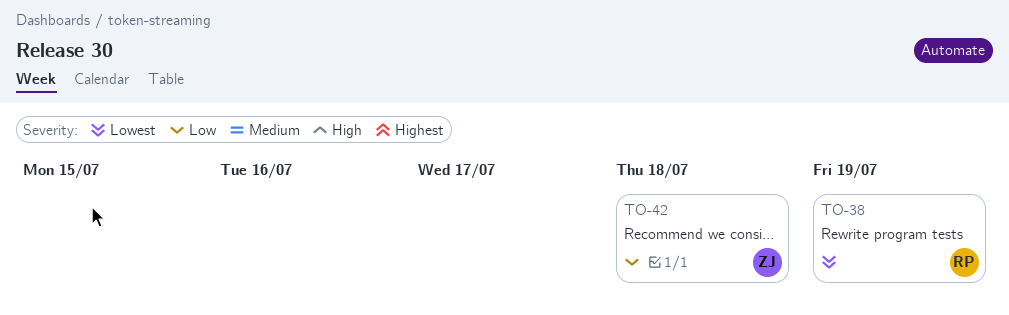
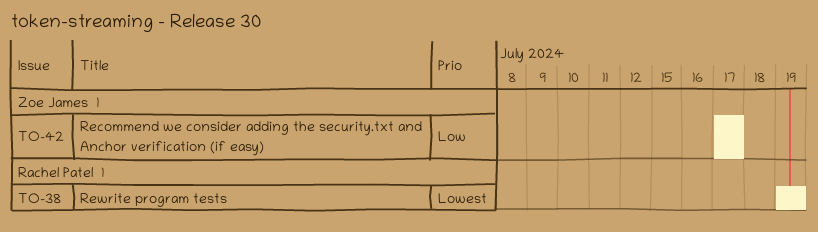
TO-42, due: Jul 18 -> Jul 17

